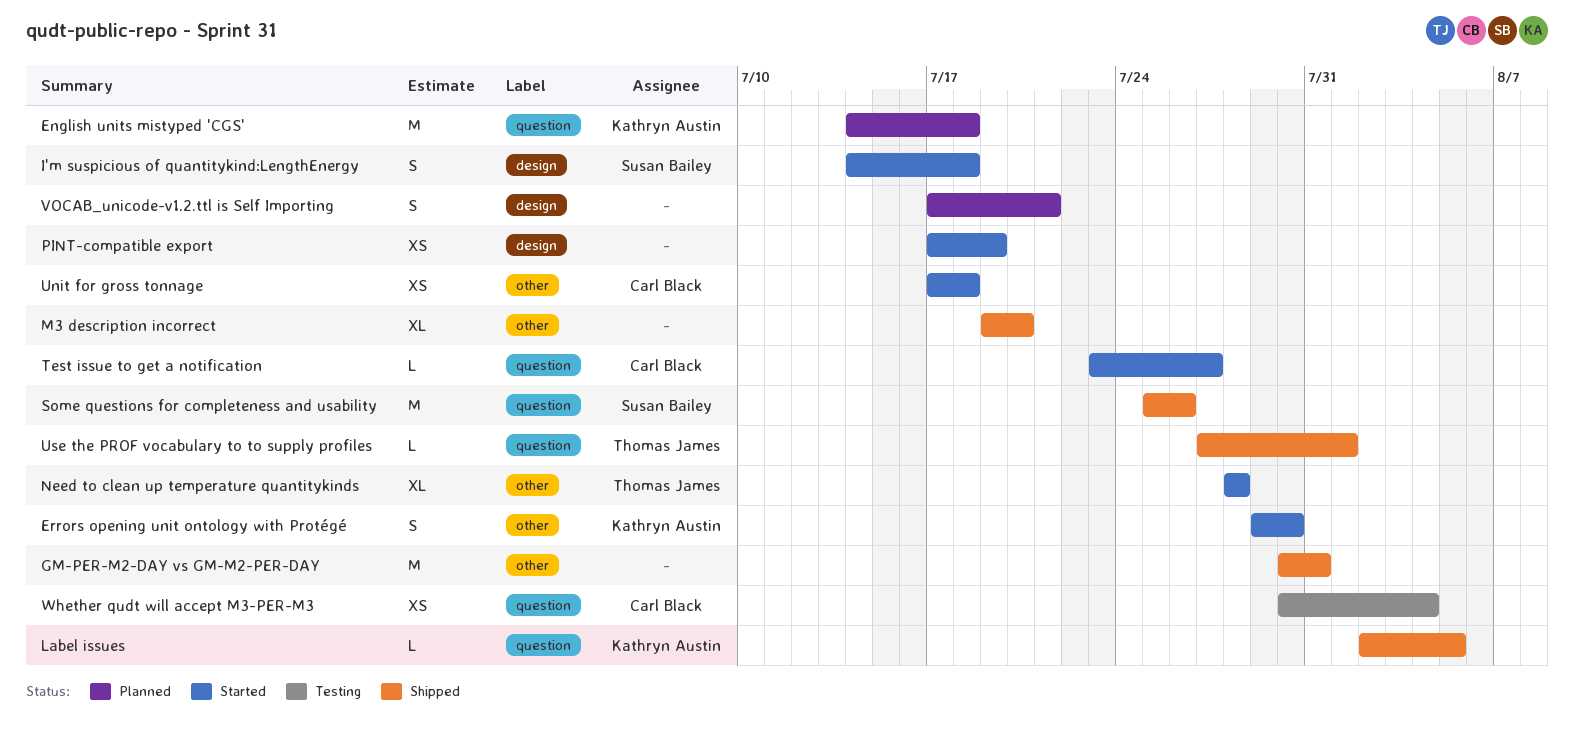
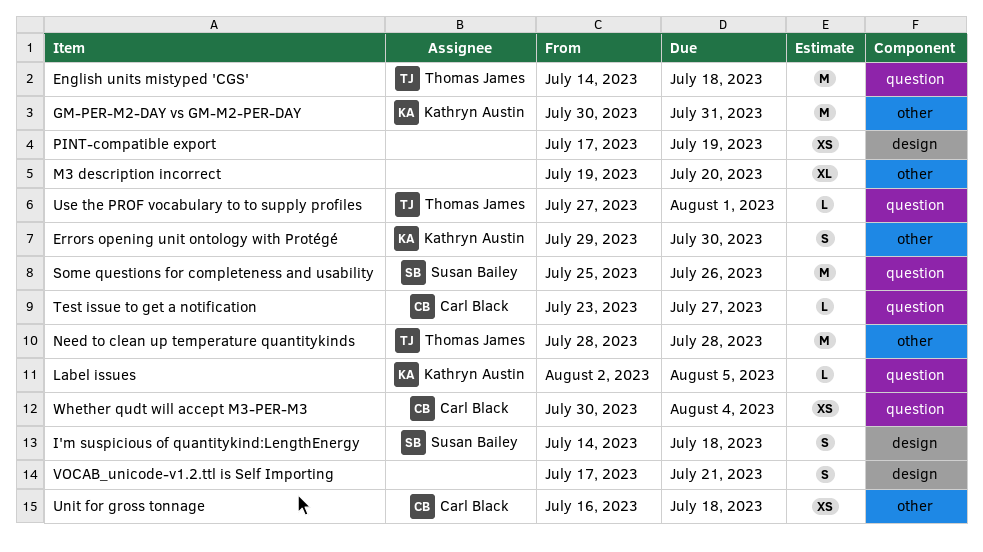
English units mistyped 'CGS', owner: Kathryn Austin -> Thomas James
GM-PER-M2-DAY vs GM-M2-PER-DAY, owner: none -> Kathryn Austin
Need to clean up temperature quantitykinds, estimate: XL -> M
Unit for gross tonnage, start: Jul 17 -> Jul 16

